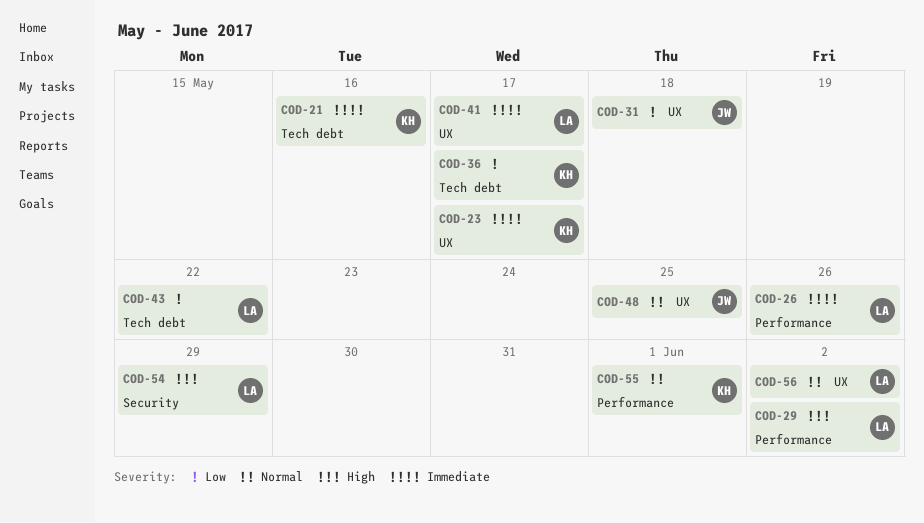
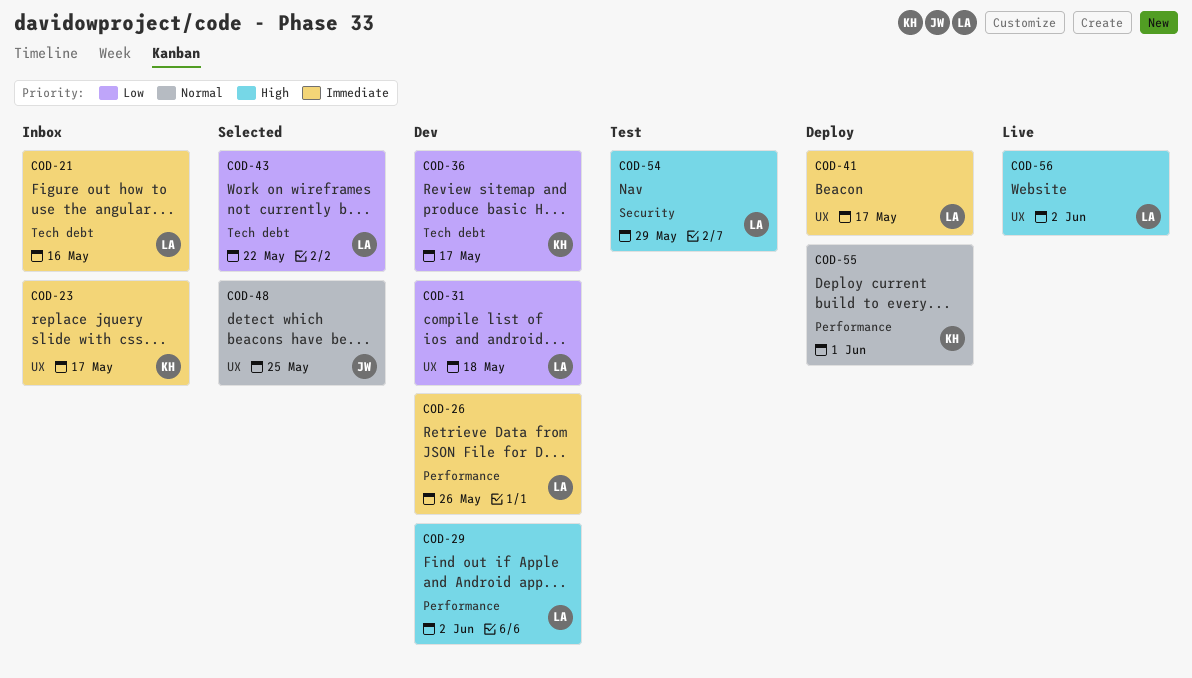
COD-21, owner: KH -> LA
COD-31, owner: JW -> LA
COD-56, priority: Normal -> High

